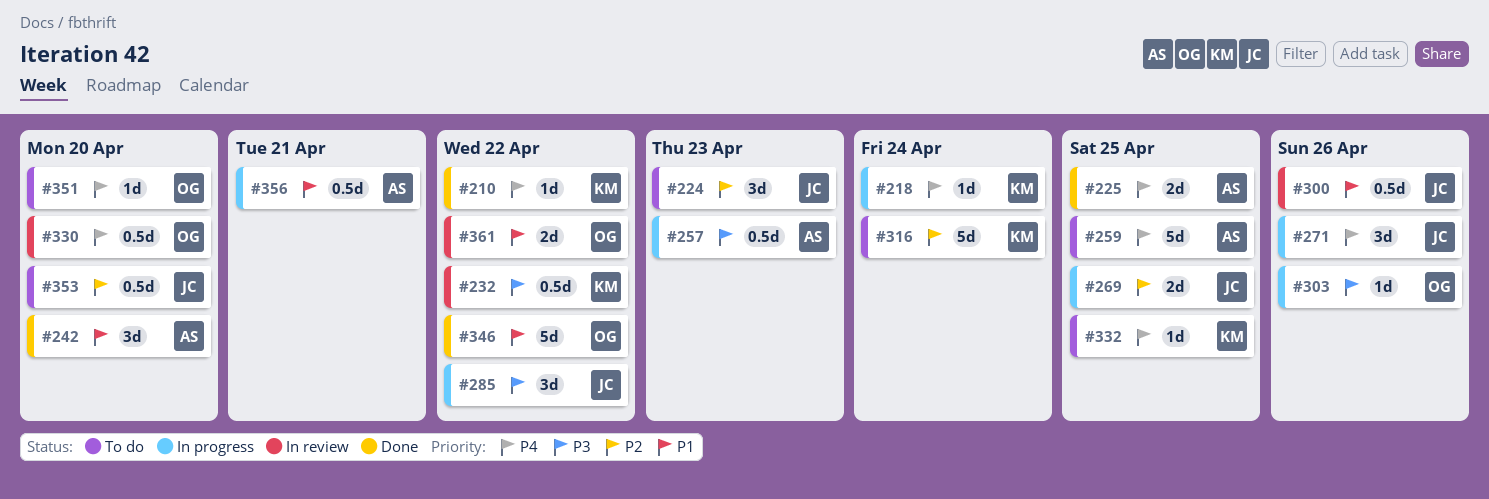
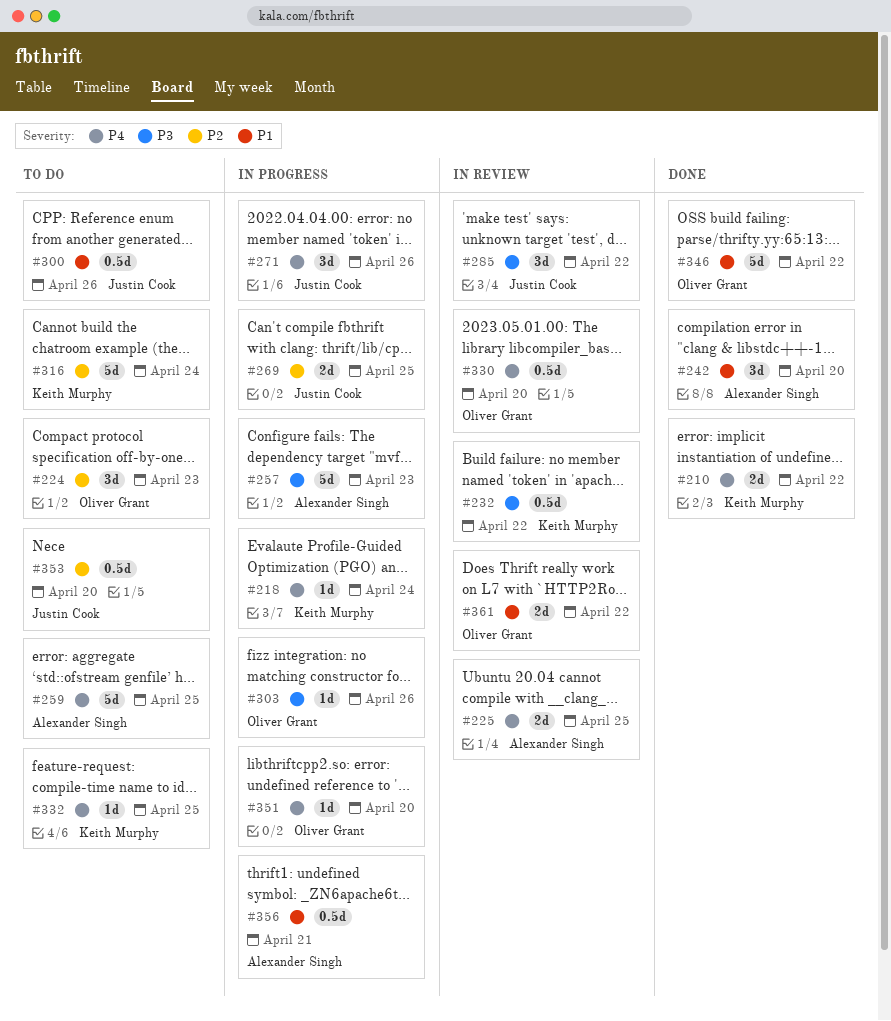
#210, estimate: 1d -> 2d
#224, owner: Justin Cook -> Oliver Grant
#225, status: Done -> In review
#257, estimate: 0.5d -> 5d
#285, status: In progress -> In review
#300, status: In review -> To do
#351, status: To do -> In progress

